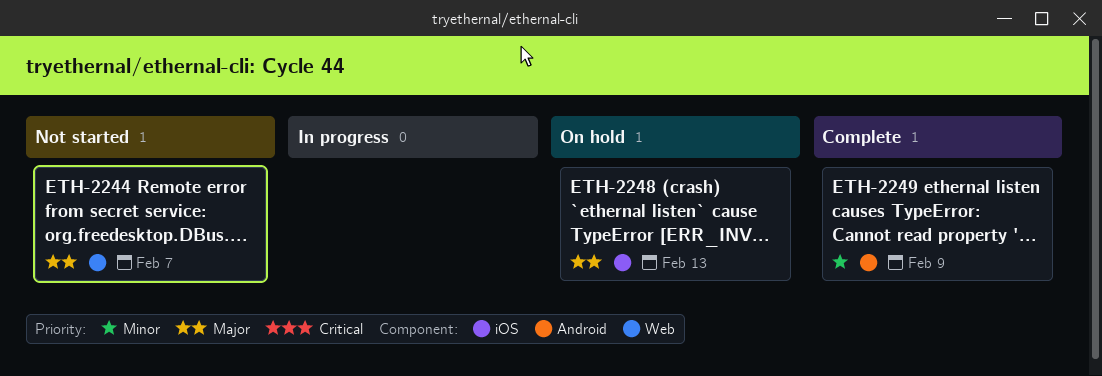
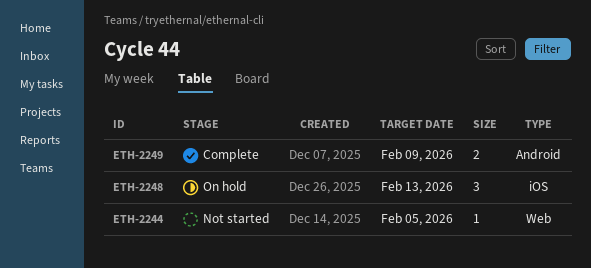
ETH-2244, due: Feb 7 -> Feb 5

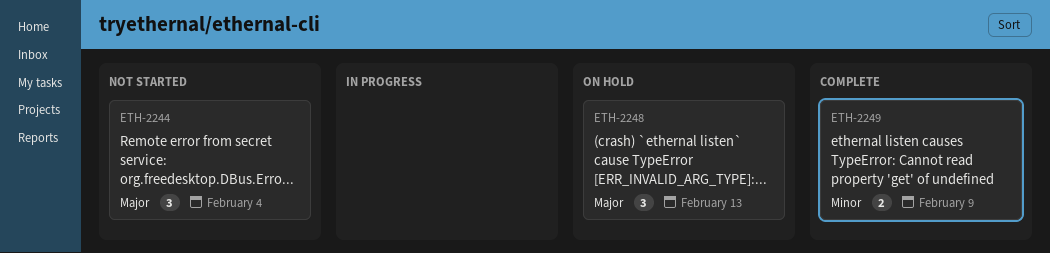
ETH-2244, estimate: 1 -> 3
ETH-2244, due: Feb 5 -> Feb 4

